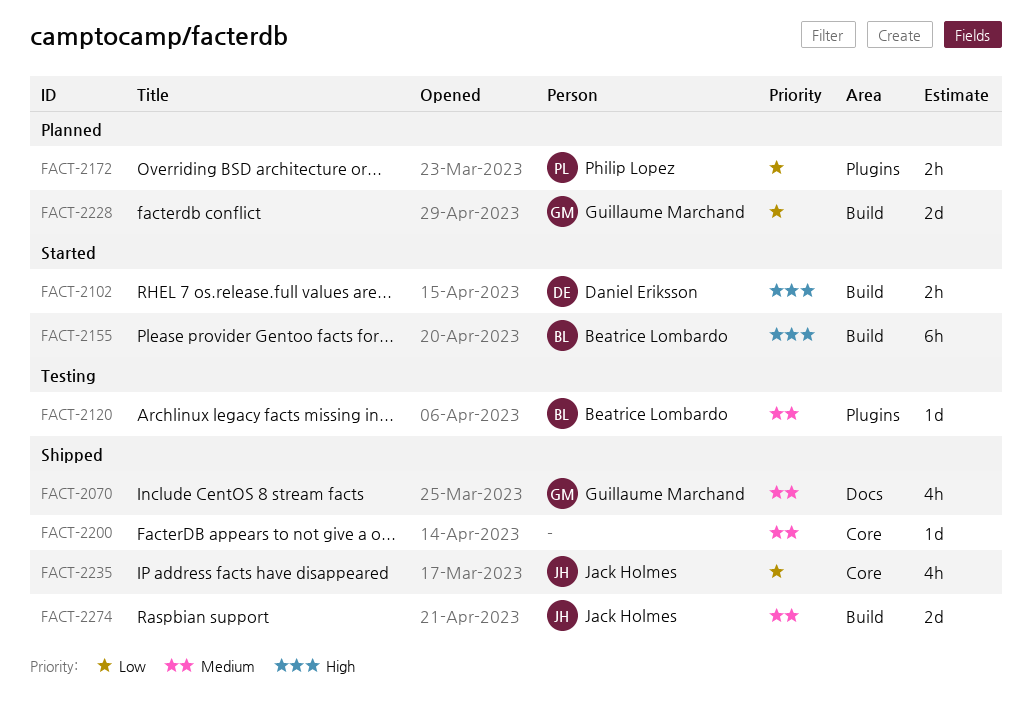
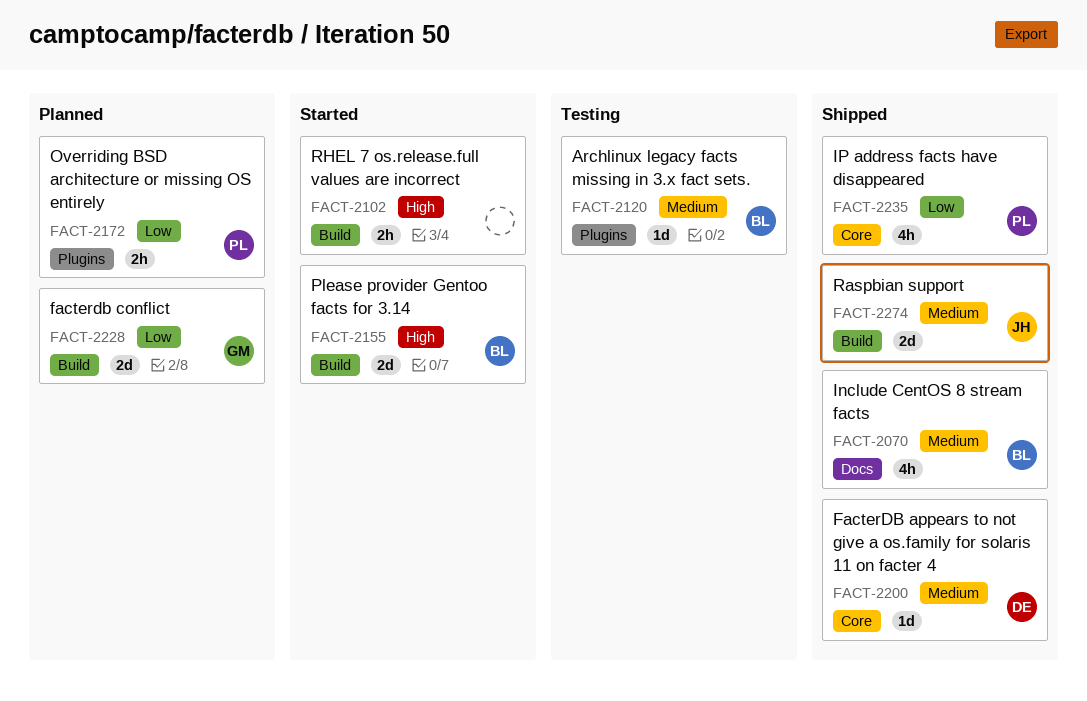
FACT-2070, owner: Guillaume Marchand -> Beatrice Lombardo
FACT-2102, owner: Daniel Eriksson -> none
FACT-2155, estimate: 6h -> 2d
FACT-2200, owner: none -> Daniel Eriksson
FACT-2235, owner: Jack Holmes -> Philip Lopez

